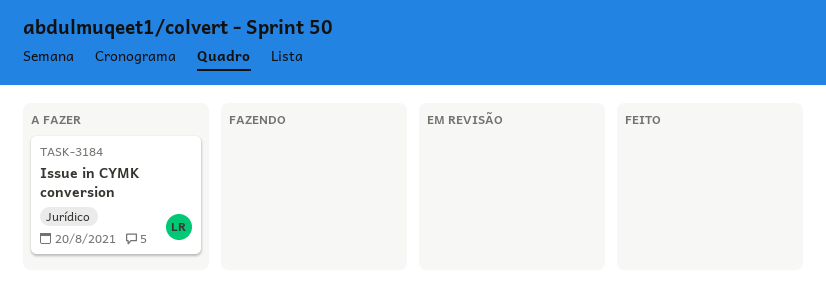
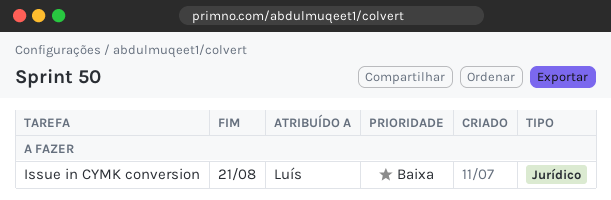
Issue in CYMK conversion, due: Aug 20 -> Aug 21

